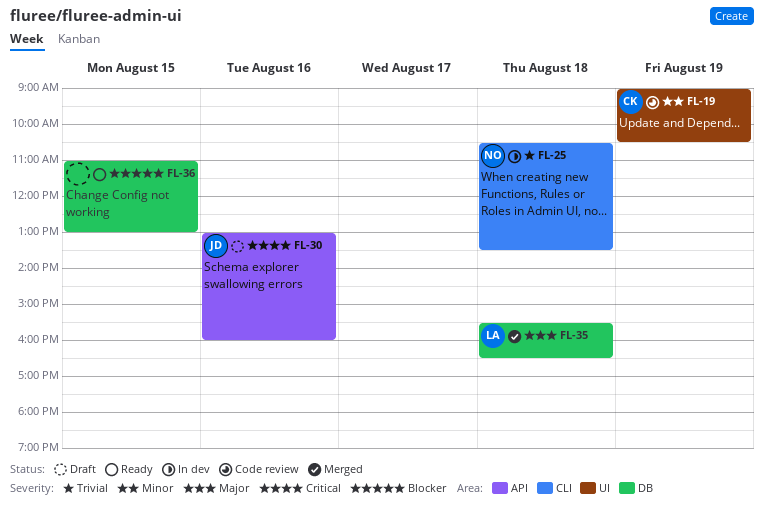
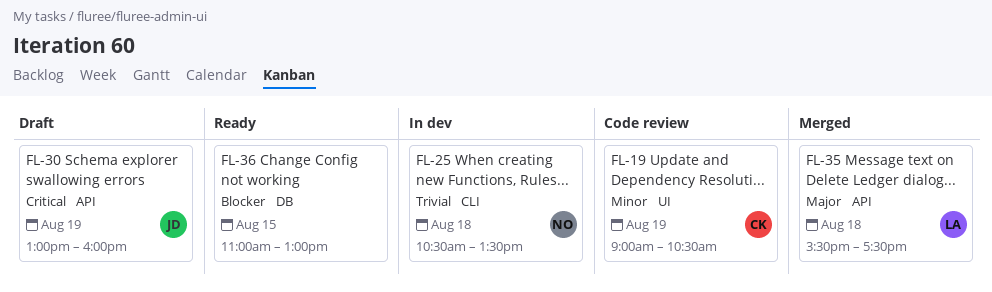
FL-30, day: Aug 16 -> Aug 19
FL-35, label: DB -> API
FL-35, ends: 16:30 -> 17:30

